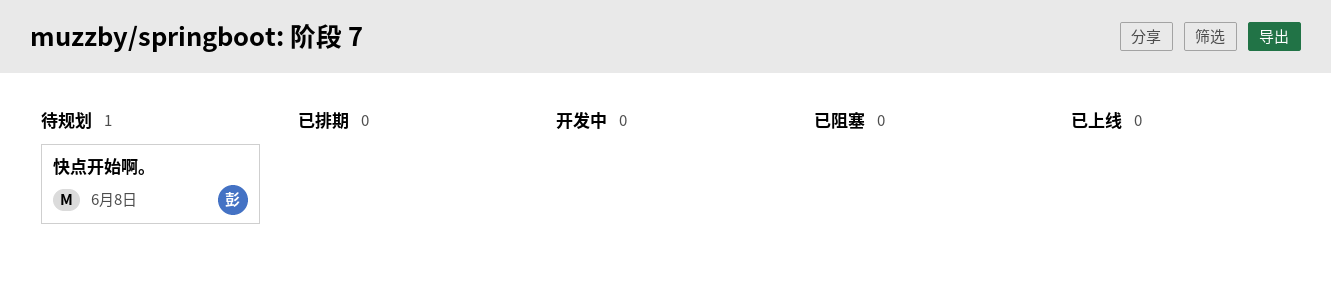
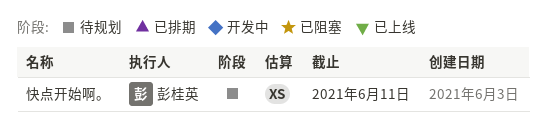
快点开始啊。, estimate: M -> XS
快点开始啊。, due: Jun 8 -> Jun 11

